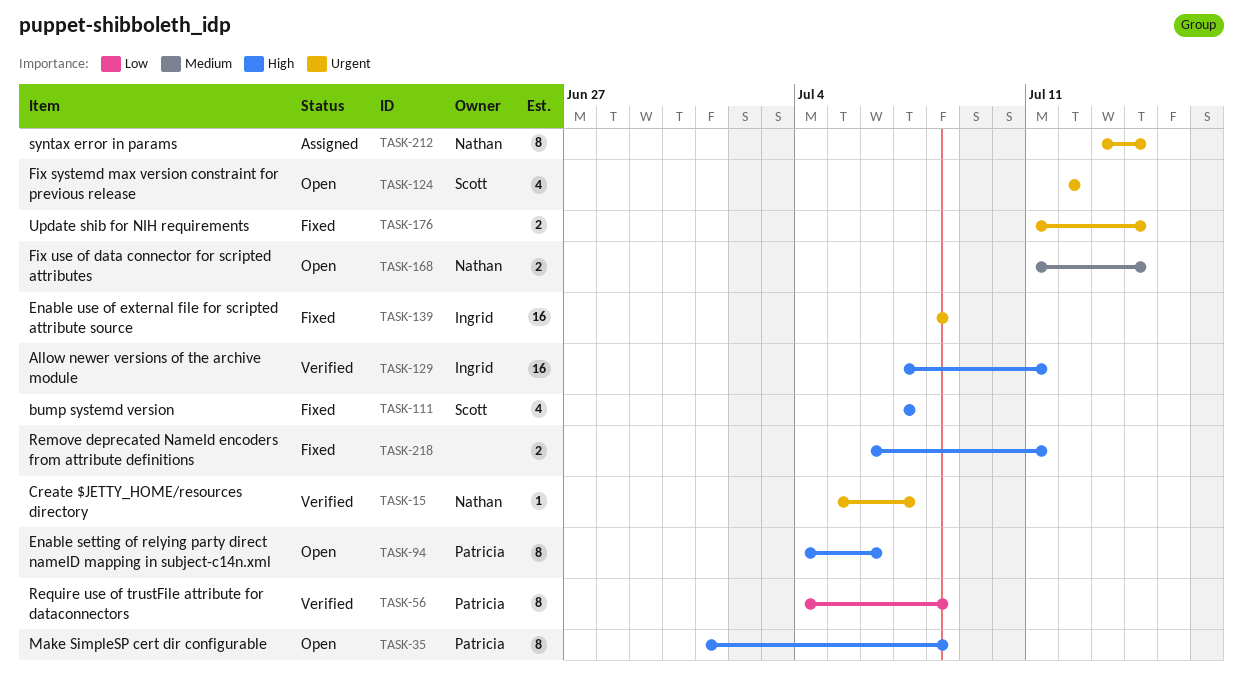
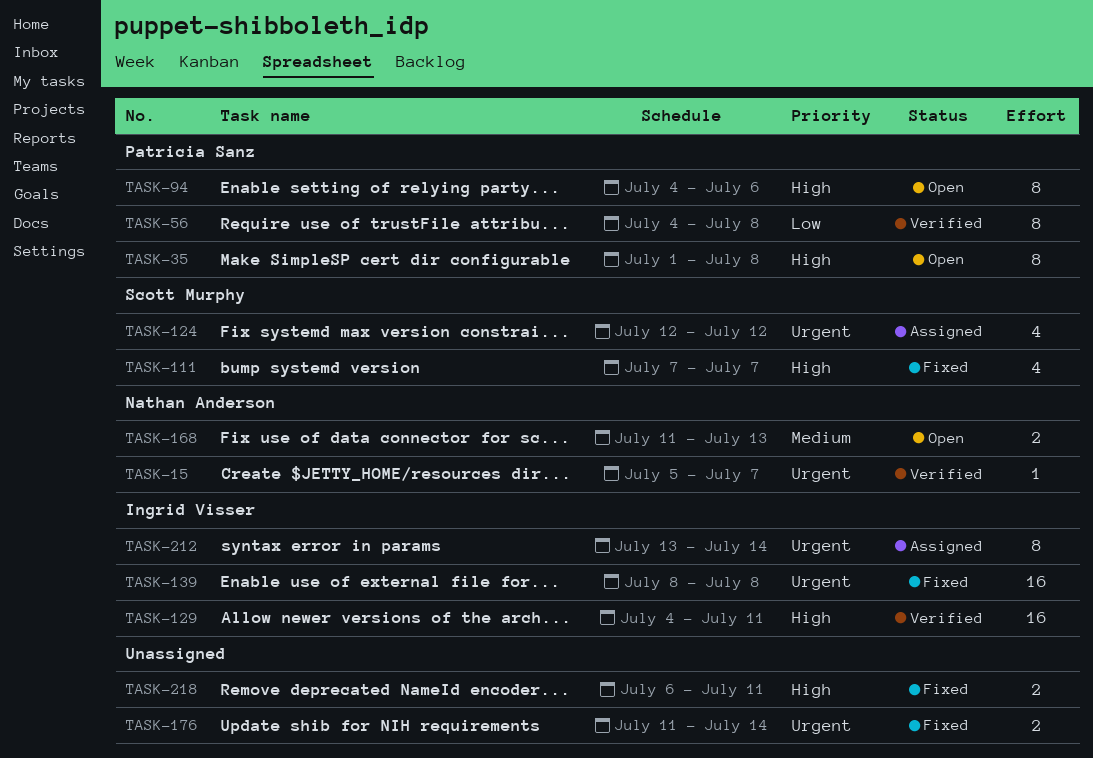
TASK-124, status: Open -> Assigned
TASK-129, start: Jul 7 -> Jul 4
TASK-168, due: Jul 14 -> Jul 13
TASK-212, owner: Nathan Anderson -> Ingrid Visser

